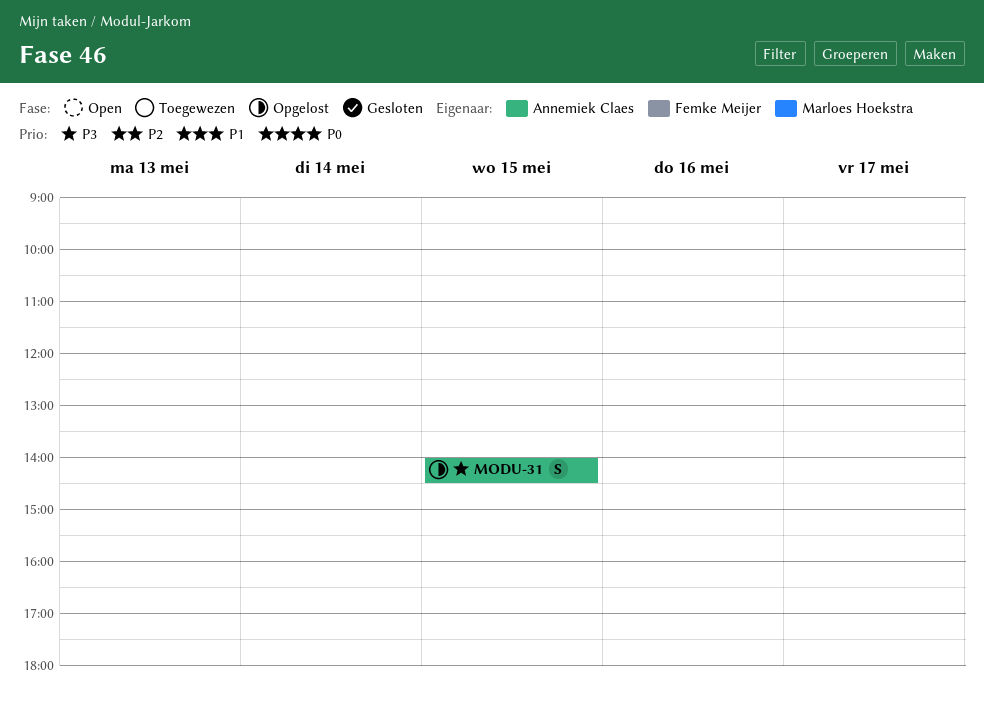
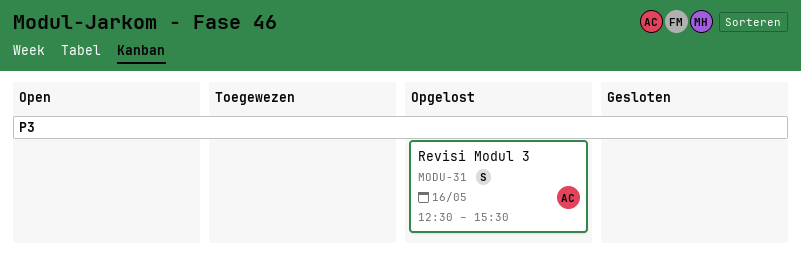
MODU-31, day: May 15 -> May 16
MODU-31, begins: 14:00 -> 12:30
MODU-31, ends: 14:30 -> 15:30

